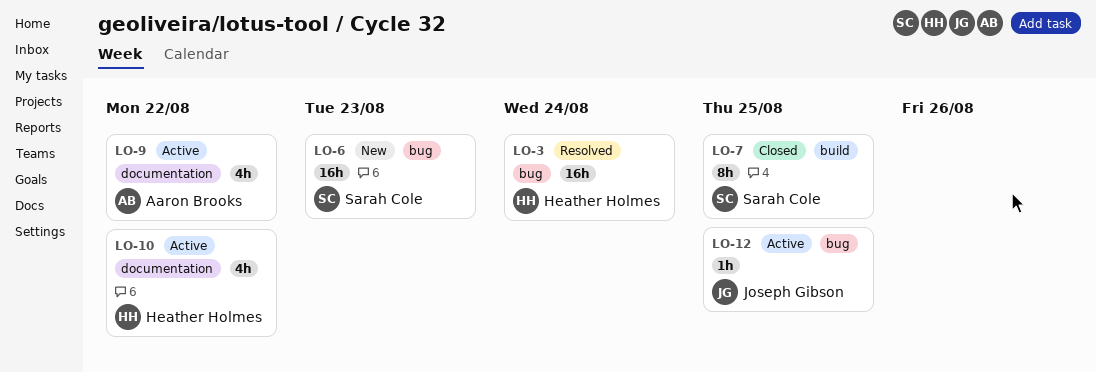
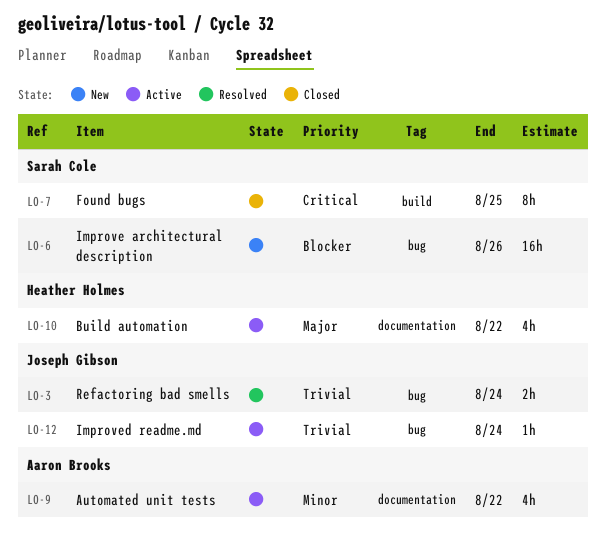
LO-3, owner: Heather Holmes -> Joseph Gibson
LO-3, estimate: 16h -> 2h
LO-6, due: Aug 23 -> Aug 26
LO-12, due: Aug 25 -> Aug 24

